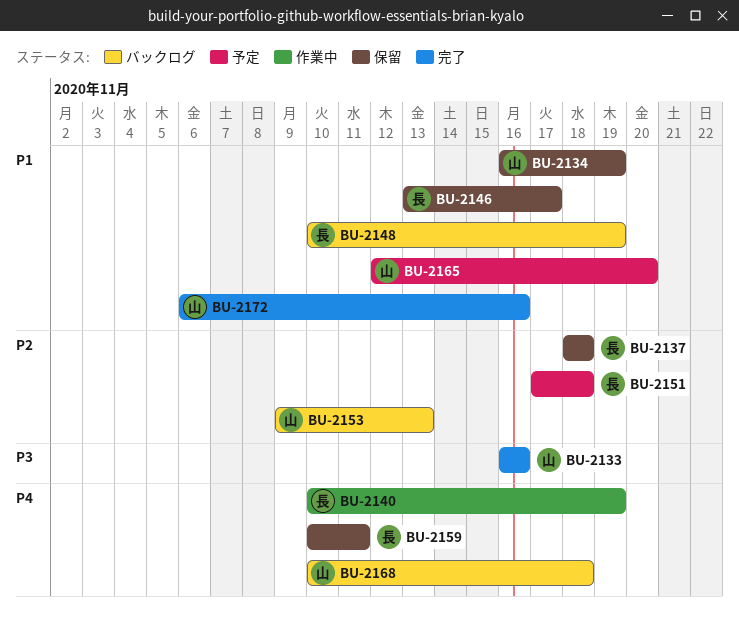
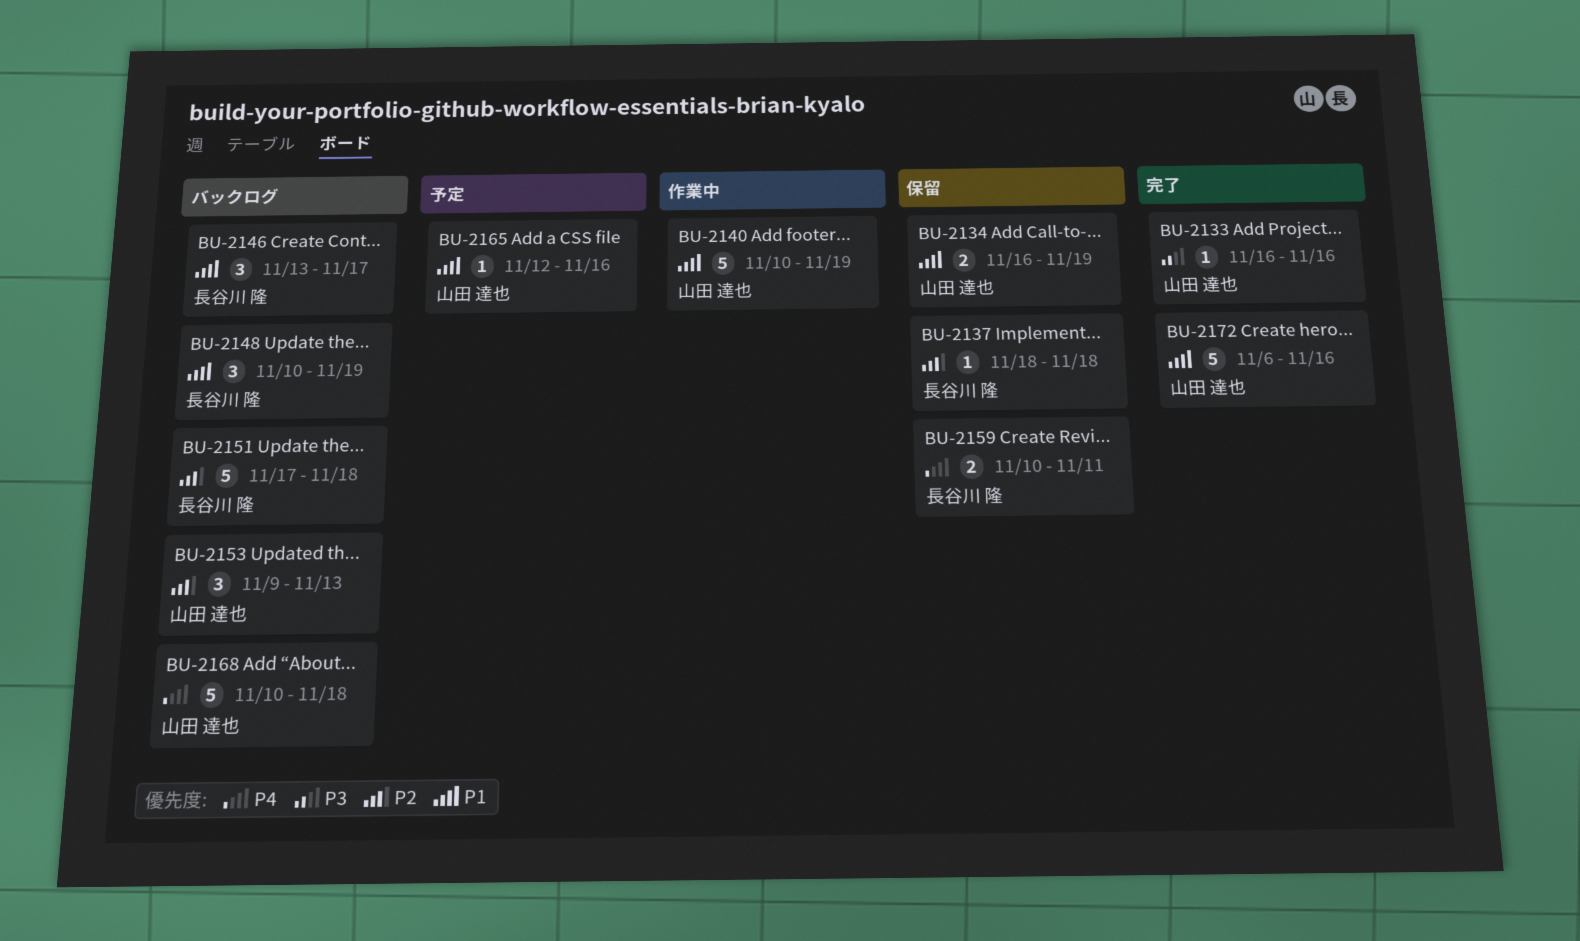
BU-2140, owner: 長谷川 隆 -> 山田 達也
BU-2140, priority: P4 -> P1
BU-2146, status: 保留 -> バックログ
BU-2151, status: 予定 -> バックログ
BU-2165, due: Nov 20 -> Nov 16

